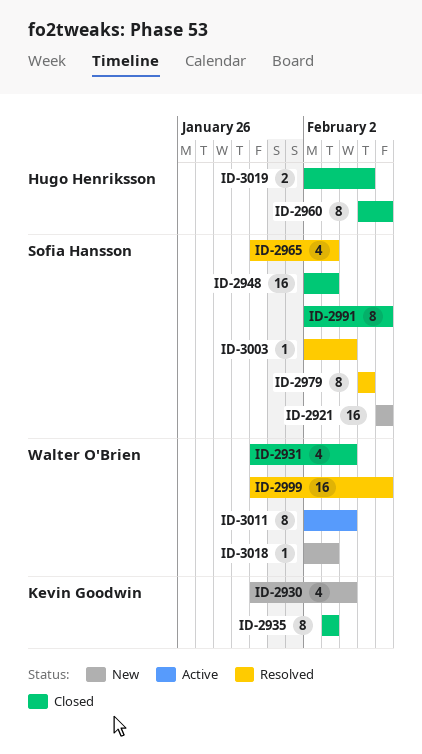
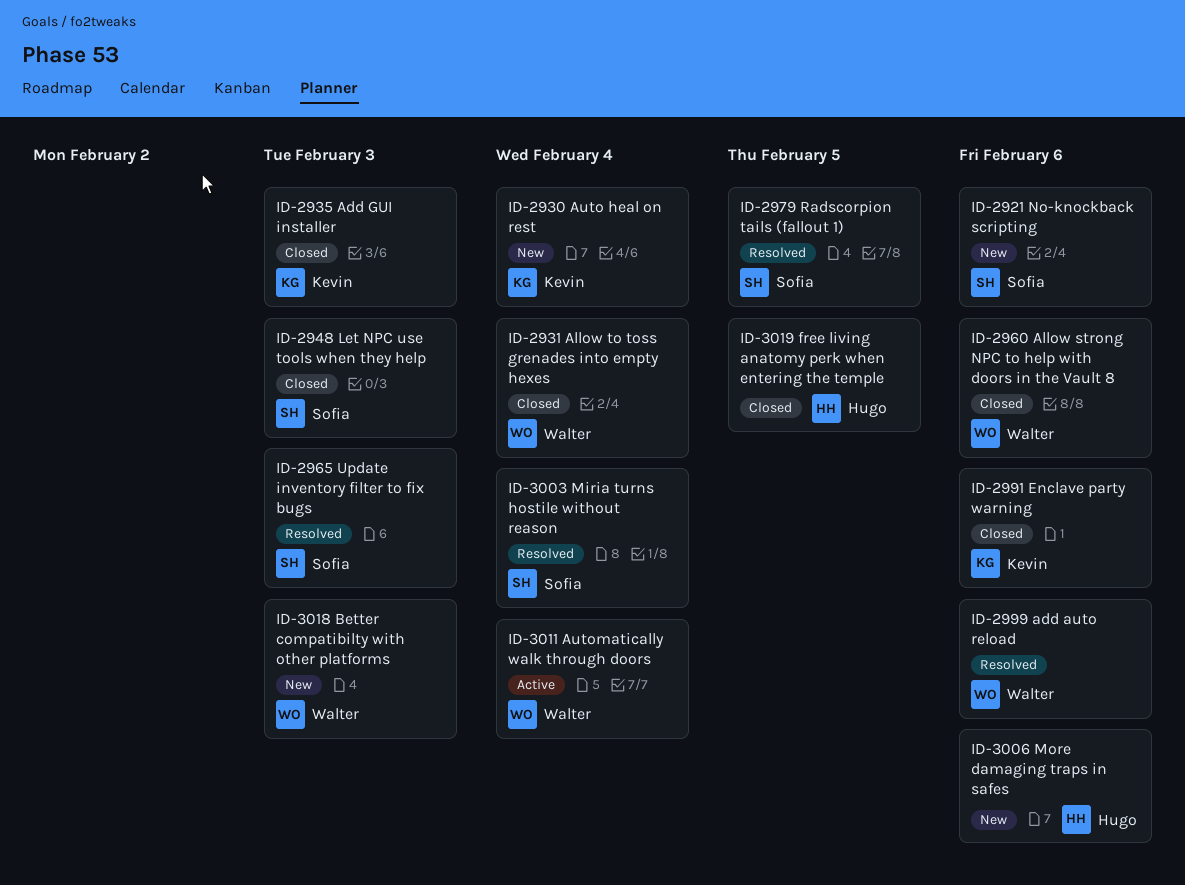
ID-2960, owner: Hugo Henriksson -> Walter O'Brien
ID-2991, owner: Sofia Hansson -> Kevin Goodwin
ID-3006: none -> present

